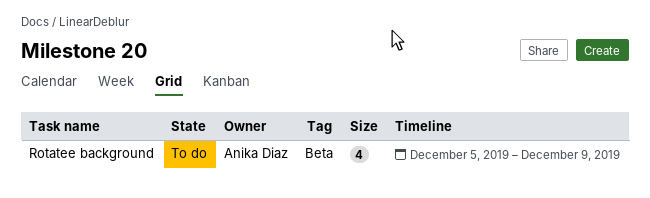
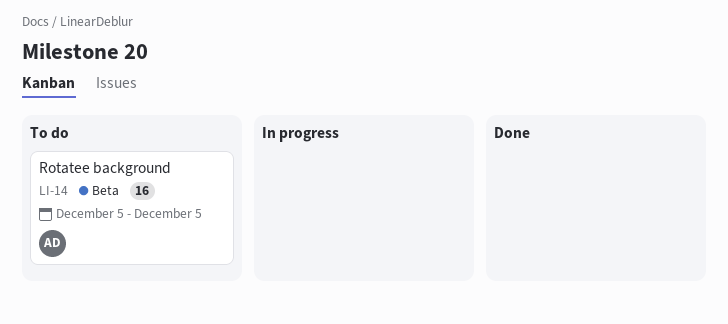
Rotatee background, estimate: 4 -> 16
Rotatee background, due: Dec 9 -> Dec 5

